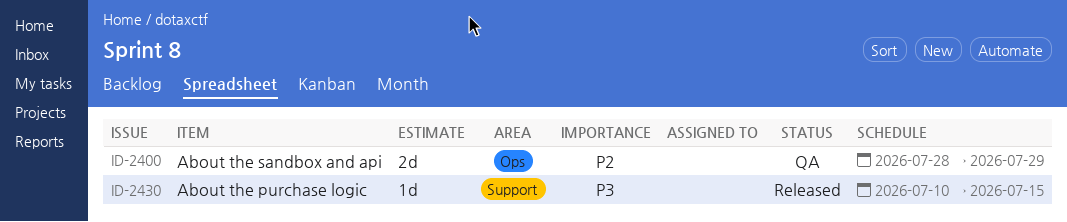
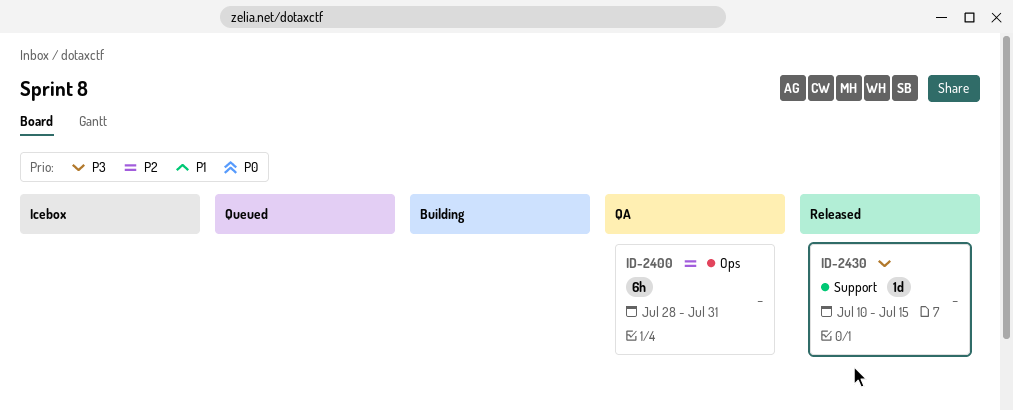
ID-2400, estimate: 2d -> 6h
ID-2400, due: Jul 29 -> Jul 31

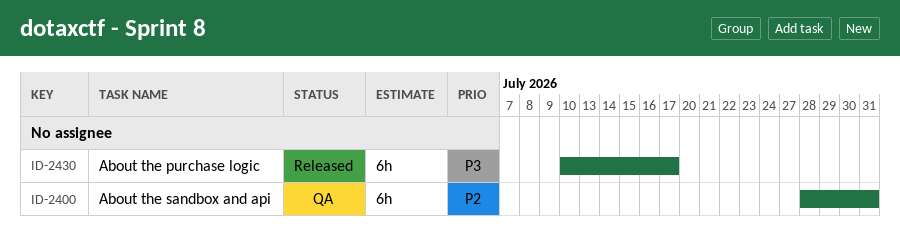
ID-2430, estimate: 1d -> 6h
ID-2430, due: Jul 15 -> Jul 17

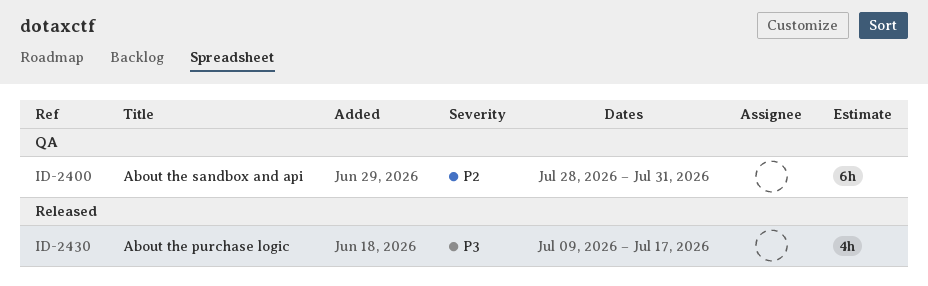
ID-2430, estimate: 6h -> 4h
ID-2430, start: Jul 10 -> Jul 9

